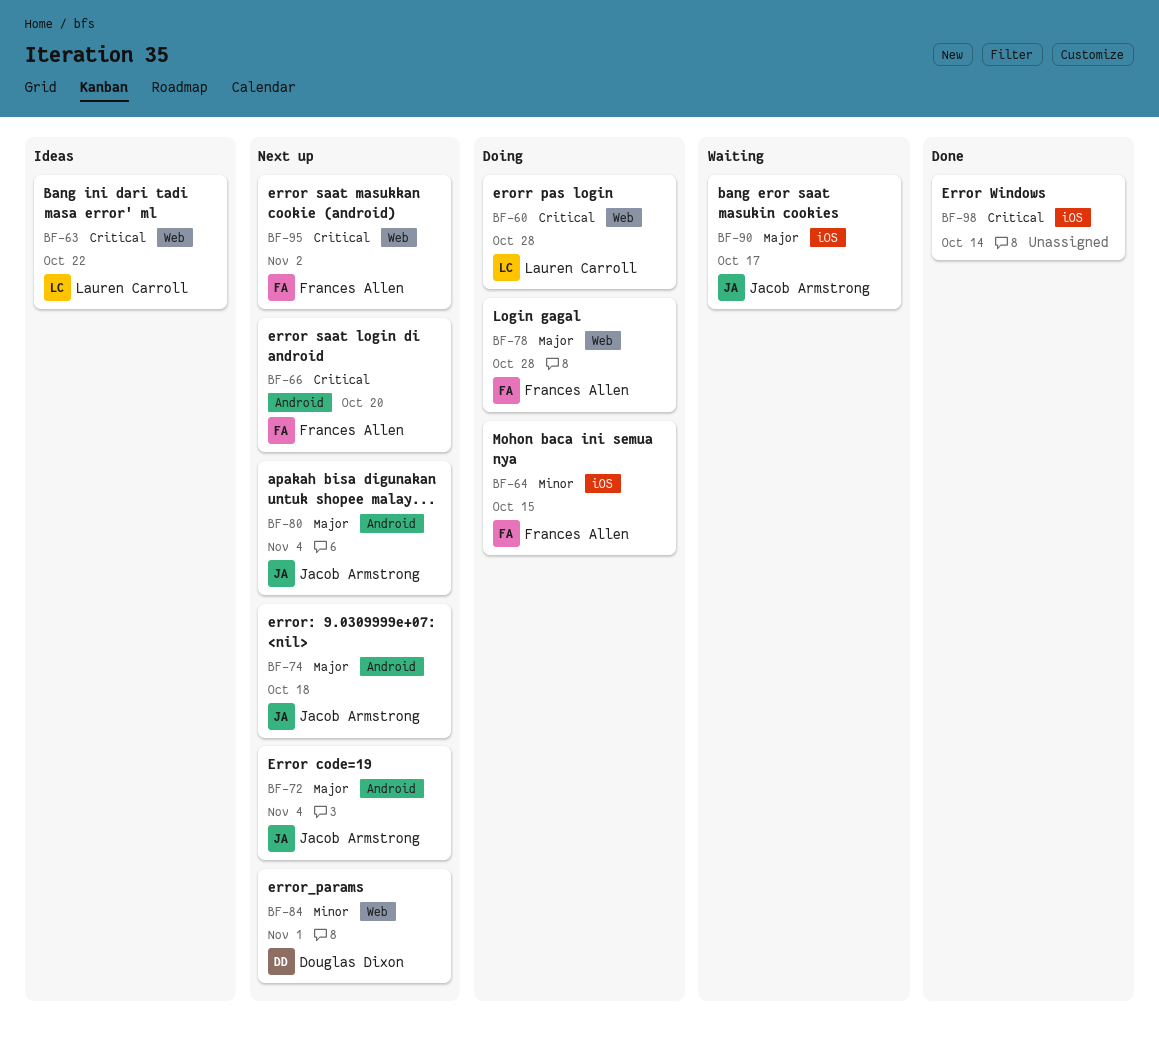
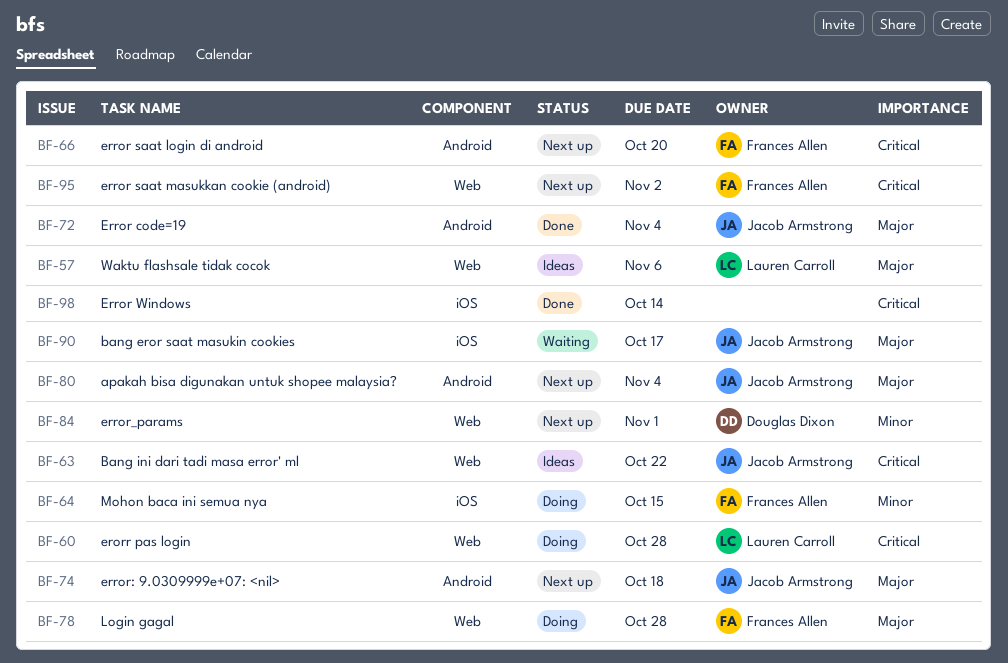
BF-57: none -> present
BF-63, owner: Lauren Carroll -> Jacob Armstrong
BF-72, status: Next up -> Done

